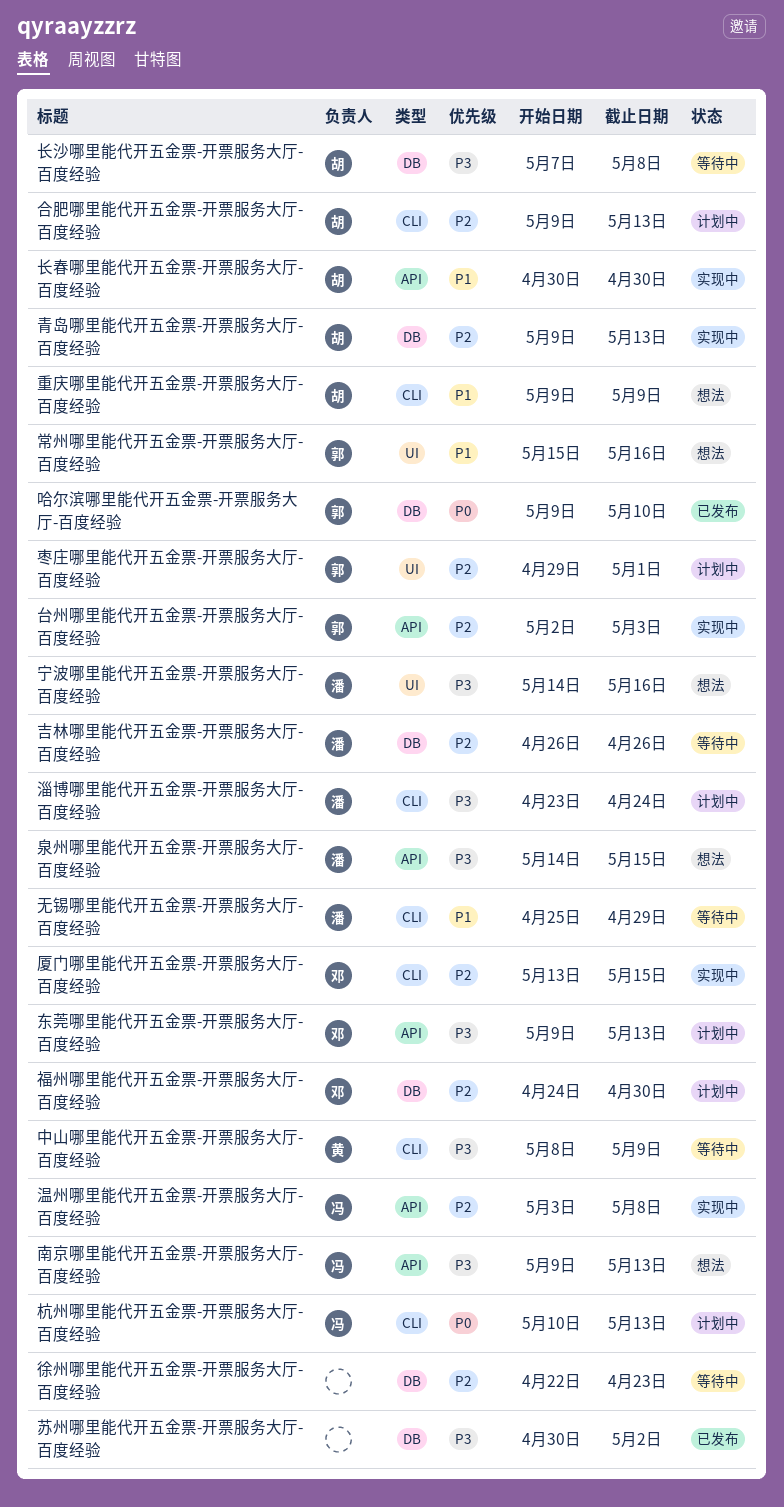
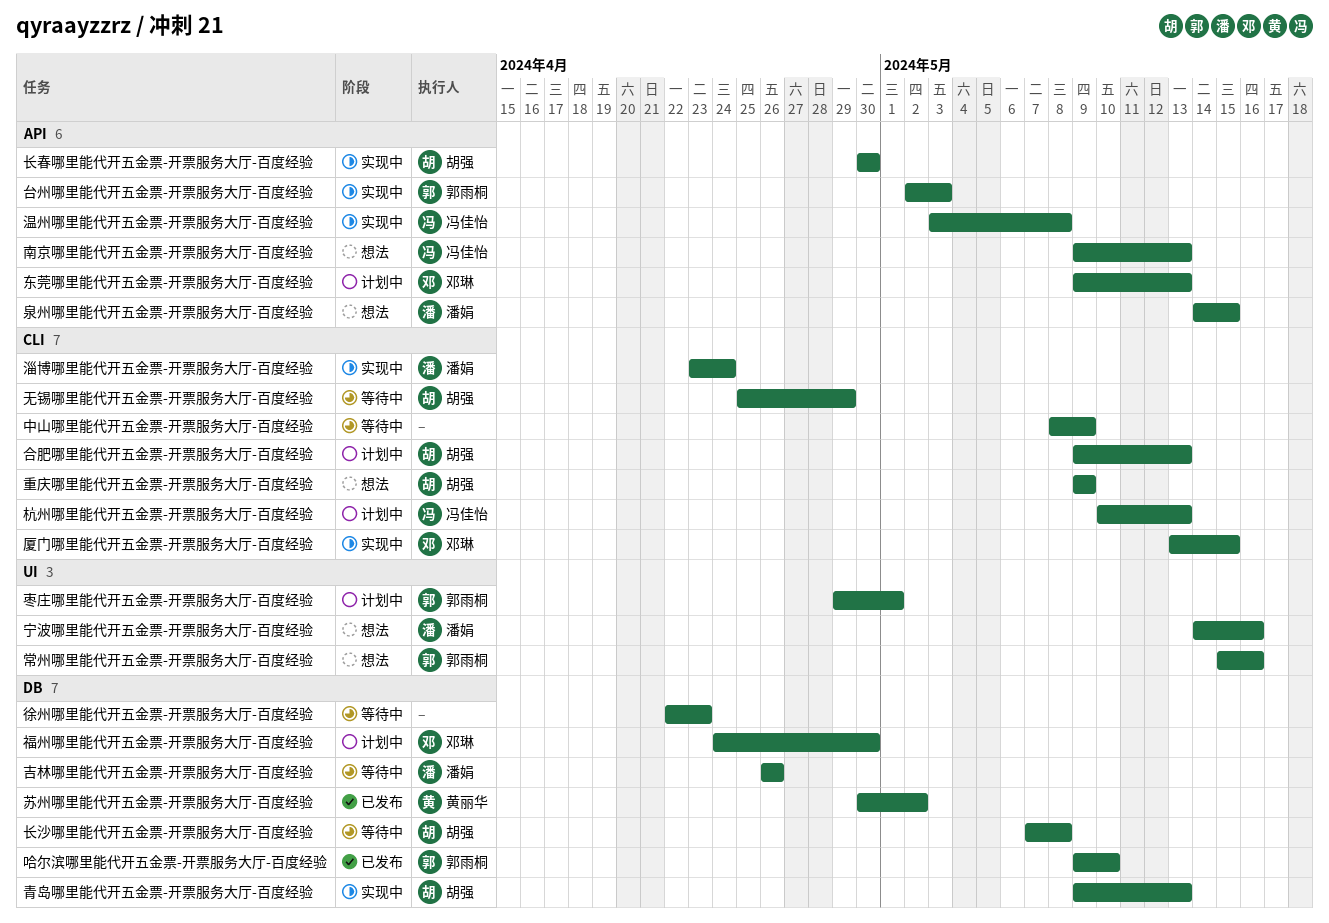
中山哪里能代开五金票-开票服务大厅-百度经验, owner: 黄丽华 -> none
无锡哪里能代开五金票-开票服务大厅-百度经验, owner: 潘娟 -> 胡强
淄博哪里能代开五金票-开票服务大厅-百度经验, status: 计划中 -> 实现中
苏州哪里能代开五金票-开票服务大厅-百度经验, owner: none -> 黄丽华

